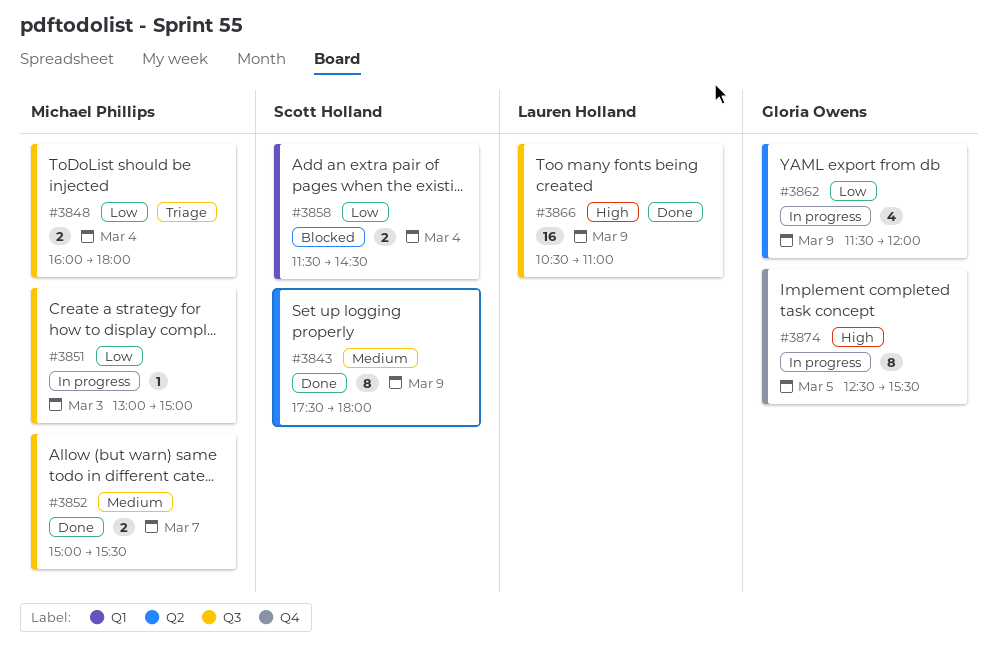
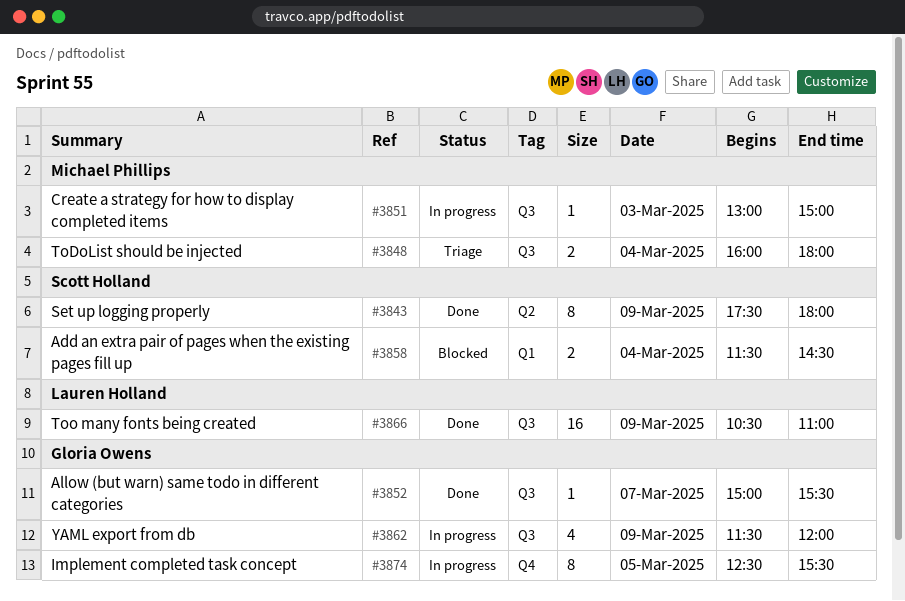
#3852, owner: Michael Phillips -> Gloria Owens
#3852, estimate: 2 -> 1
#3862, label: Q2 -> Q3

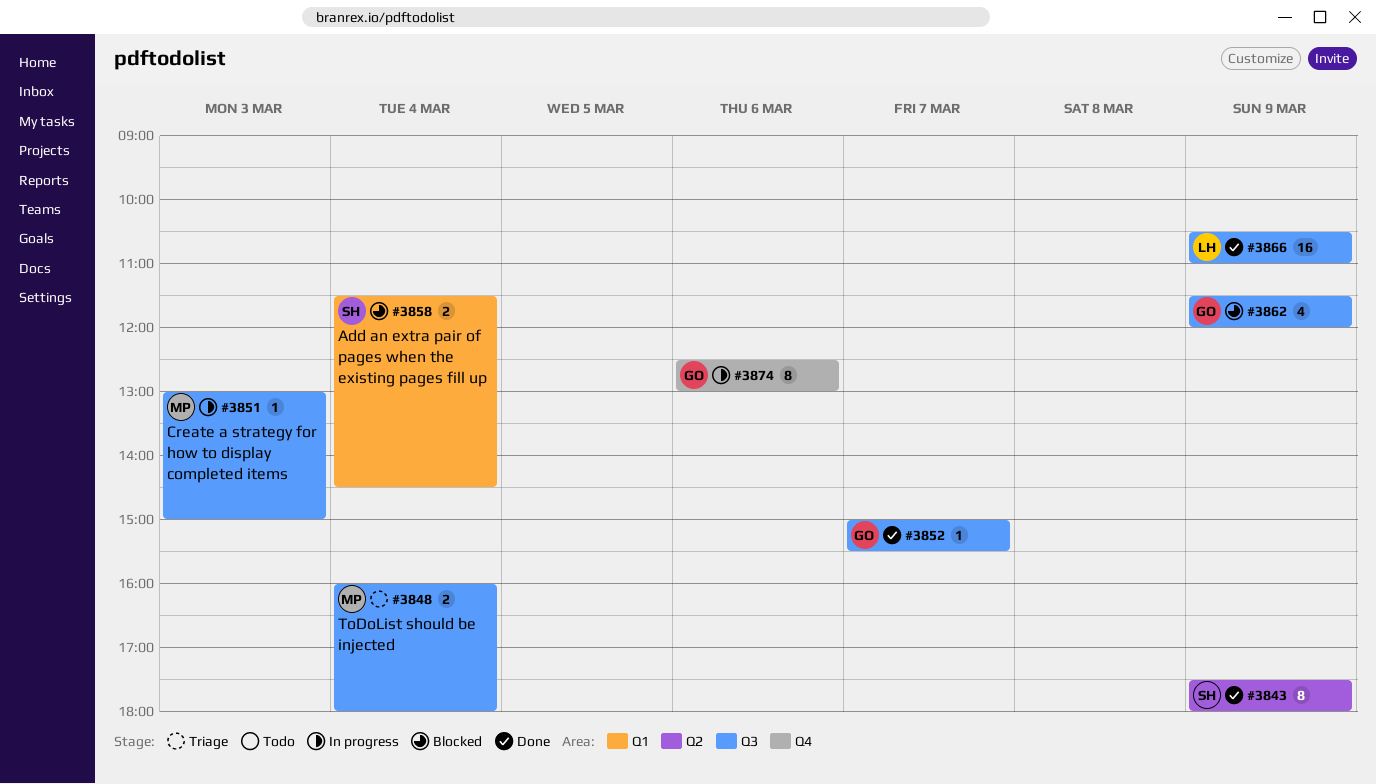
#3862, status: In progress -> Blocked
#3874, day: Mar 5 -> Mar 6
#3874, ends: 15:30 -> 13:00

